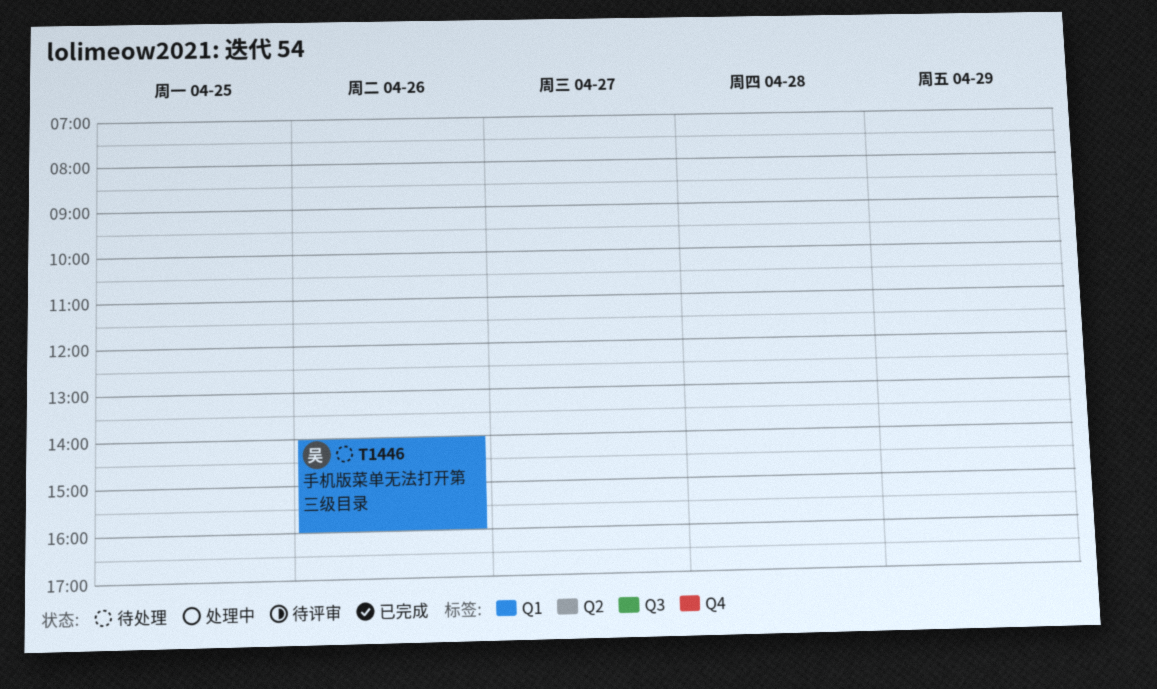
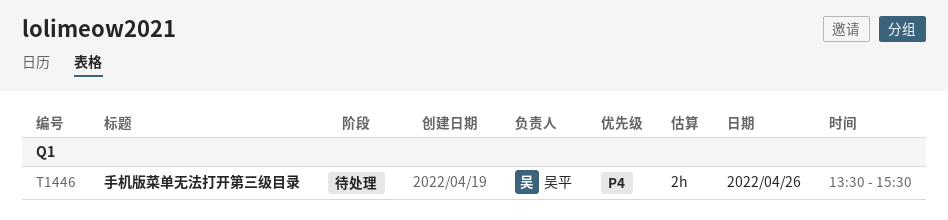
T1446, begins: 14:00 -> 13:30
T1446, ends: 16:00 -> 15:30

